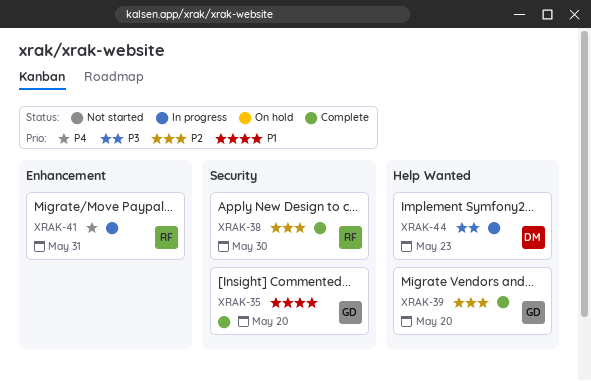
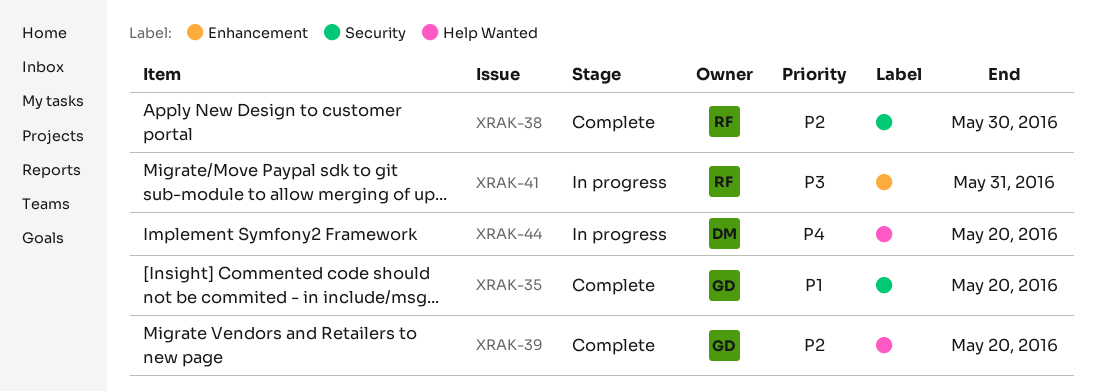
XRAK-41, priority: P4 -> P3
XRAK-44, priority: P3 -> P4
XRAK-44, due: May 23 -> May 20

